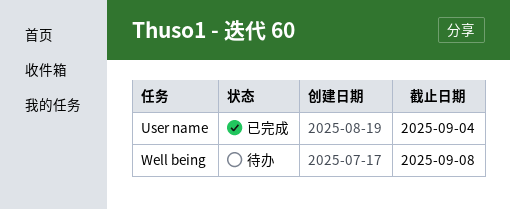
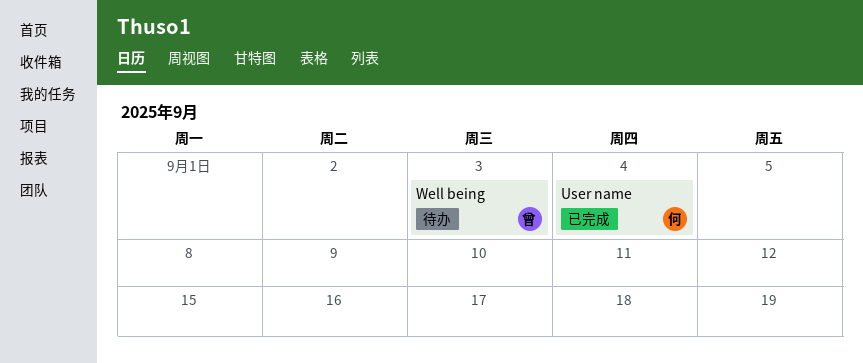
Well being, due: Sep 8 -> Sep 3

